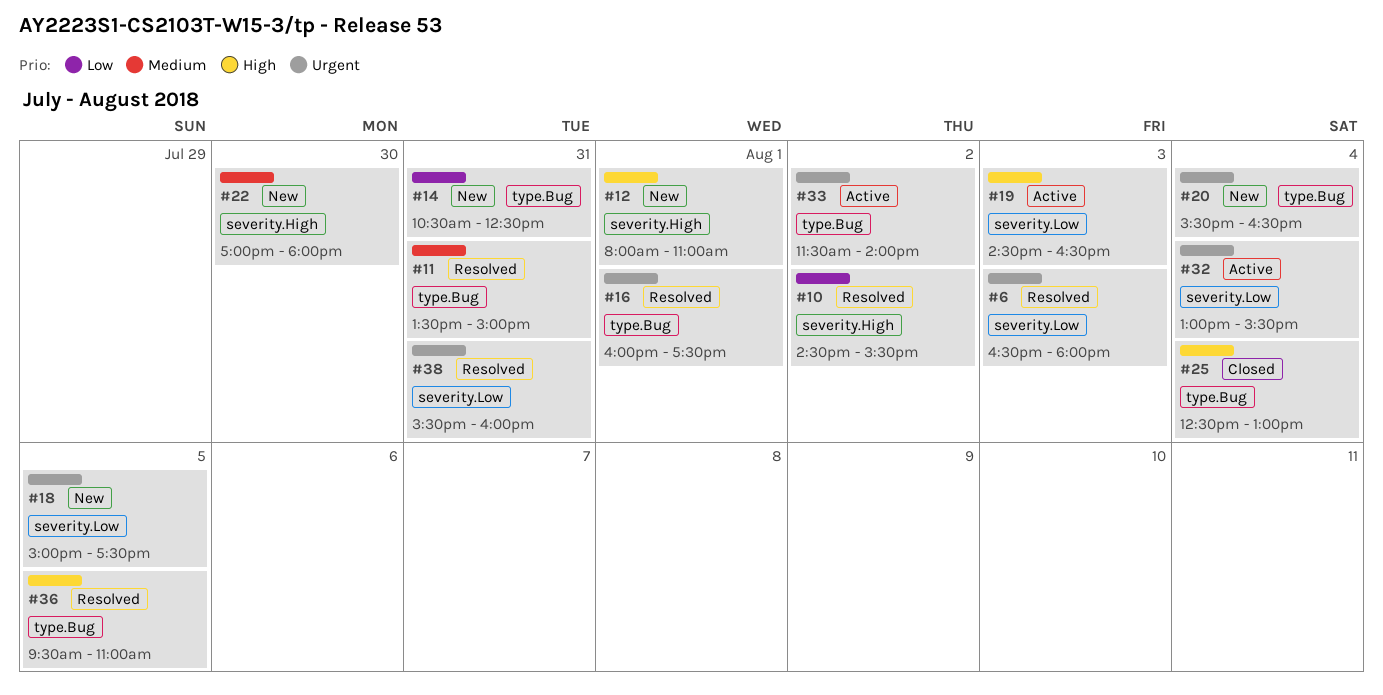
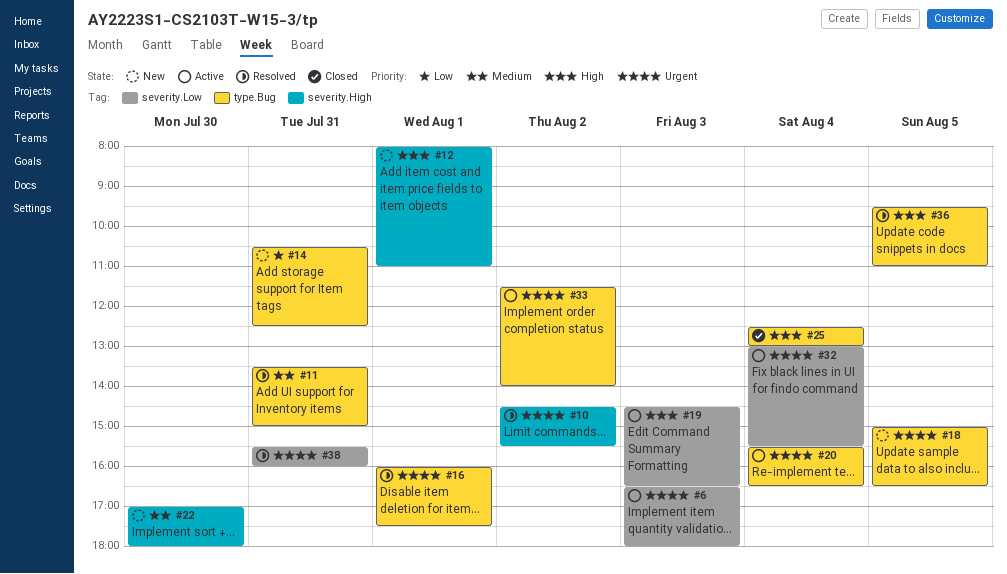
#6, status: Resolved -> Active
#10, priority: Low -> Urgent
#18, label: severity.Low -> type.Bug
#18, ends: 17:30 -> 16:30
#20, status: New -> Active

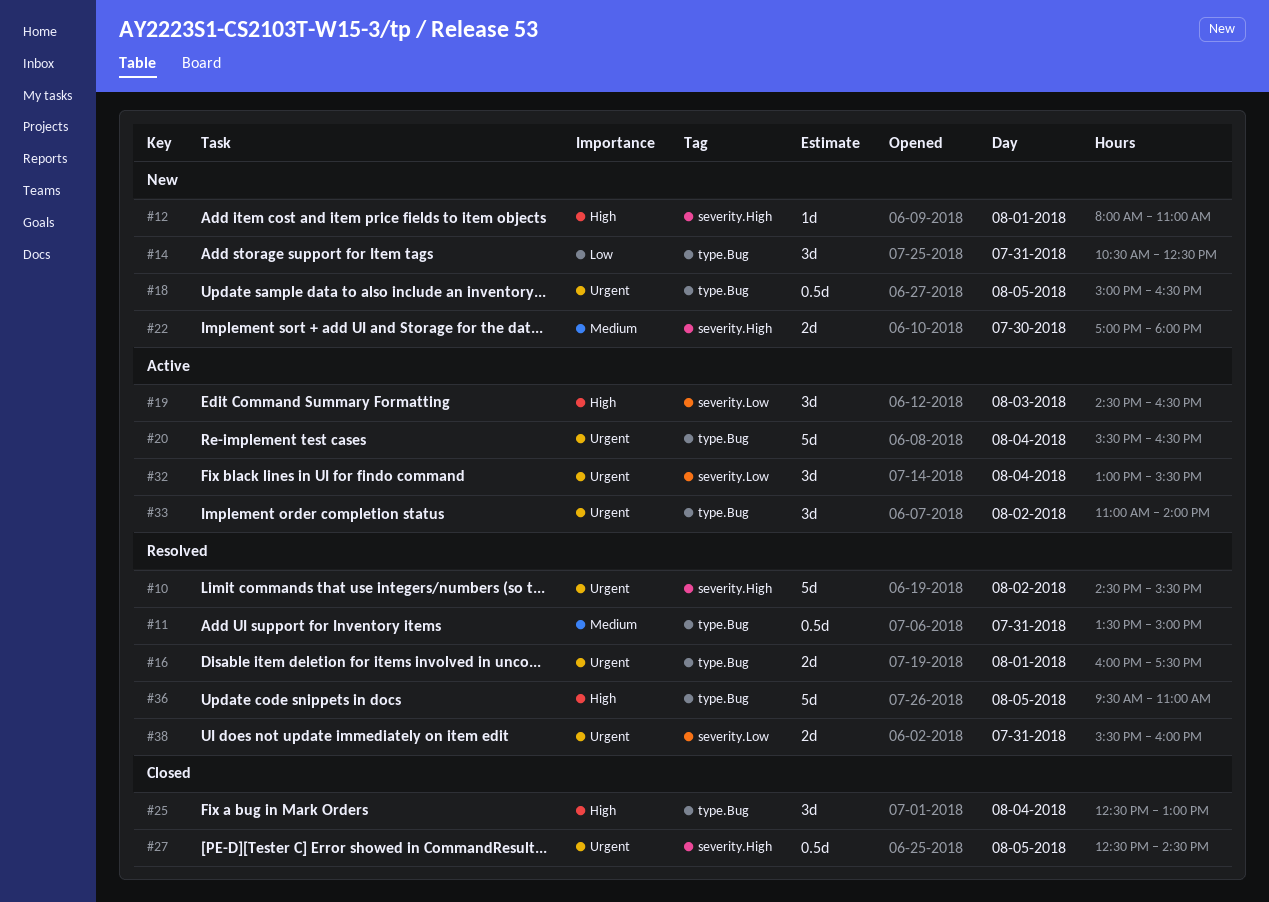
#6: present -> none
#27: none -> present
#33, begins: 11:30 -> 11:00

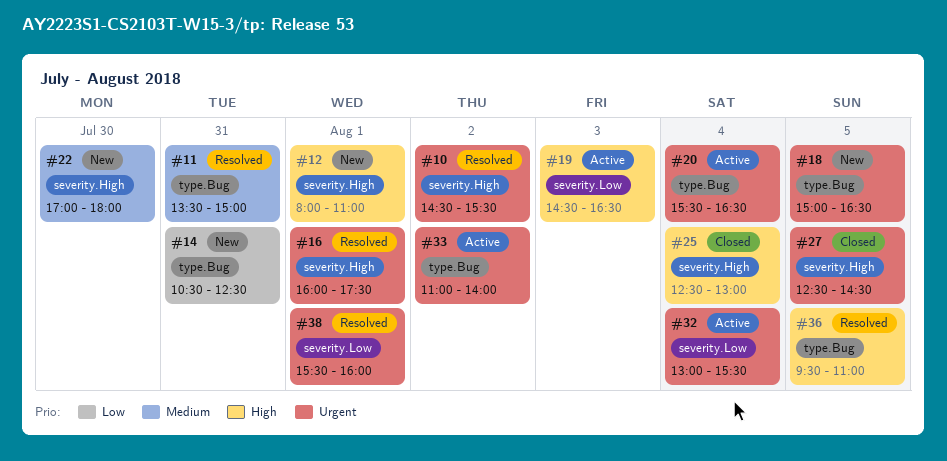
#16, label: type.Bug -> severity.High
#25, label: type.Bug -> severity.High
#38, day: Jul 31 -> Aug 1

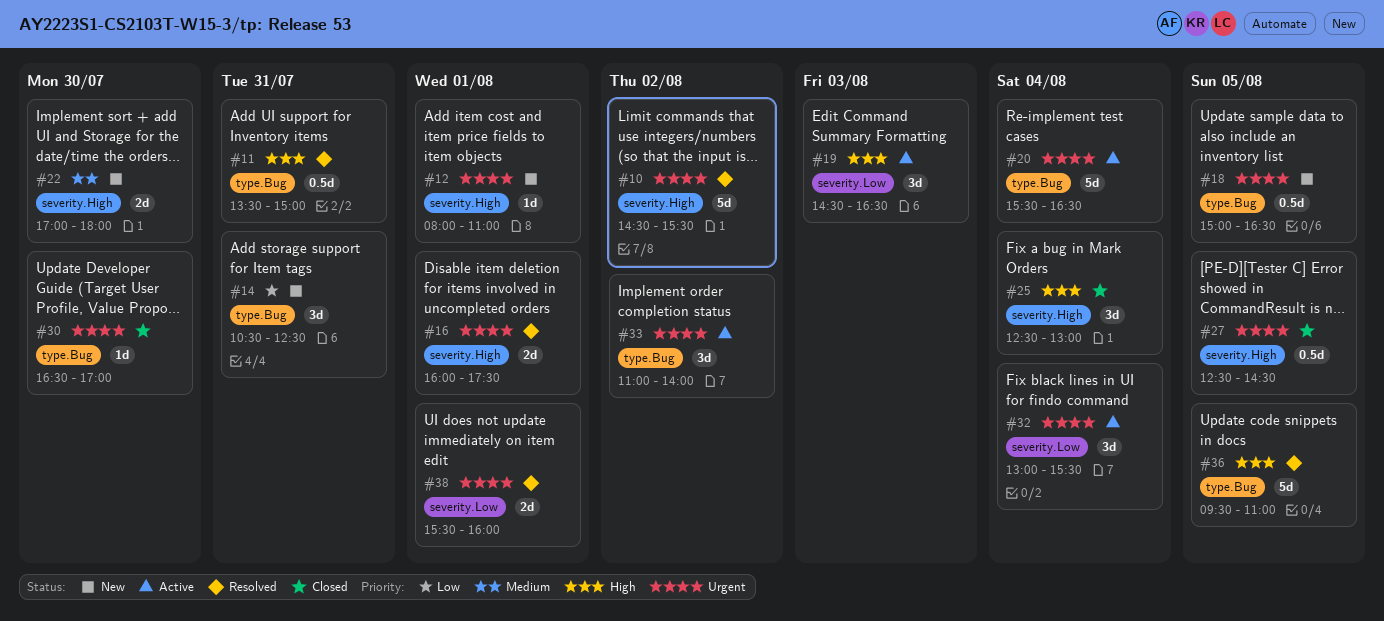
#11, priority: Medium -> High
#12, priority: High -> Urgent
#30: none -> present

